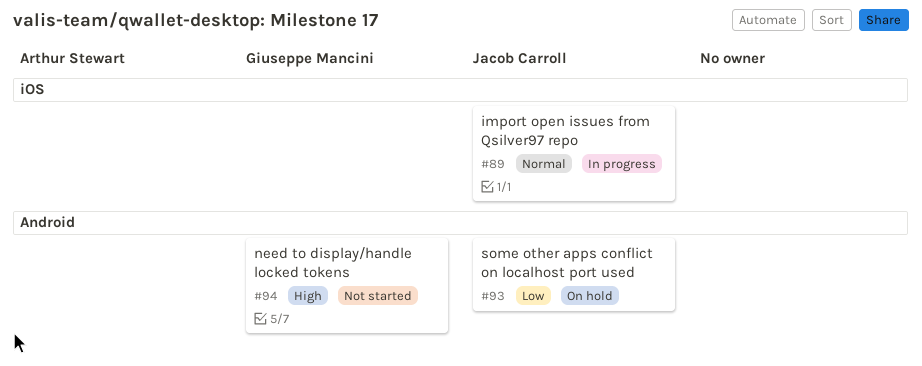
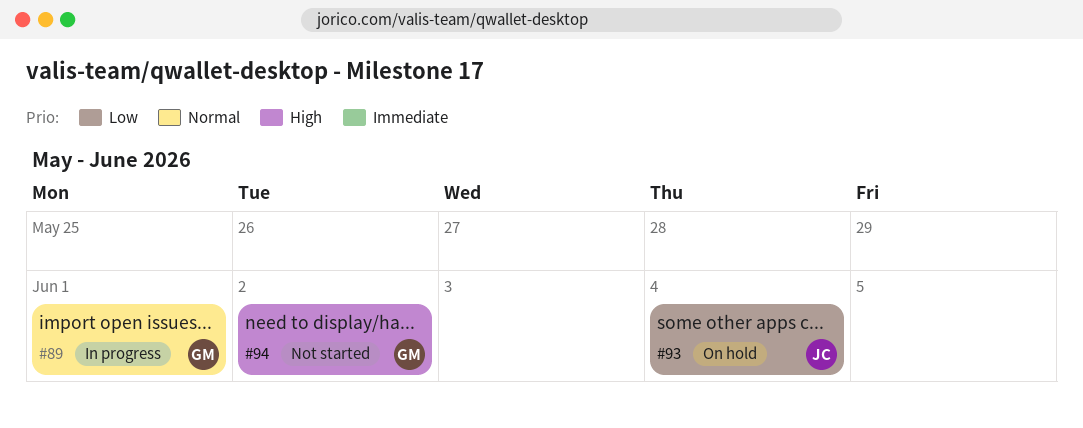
#89, owner: Jacob Carroll -> Giuseppe Mancini

